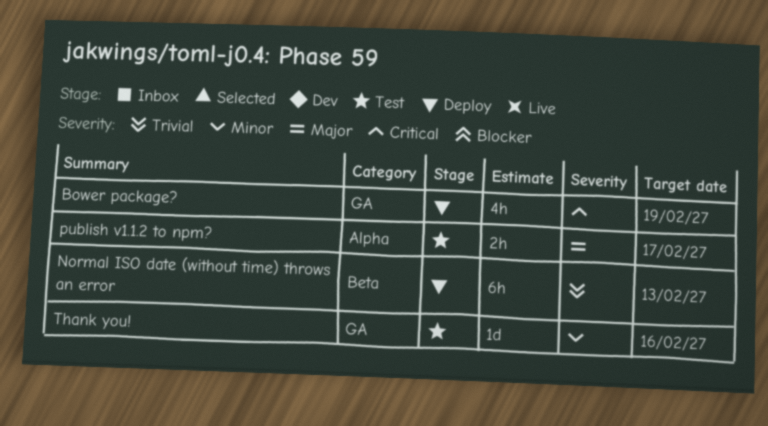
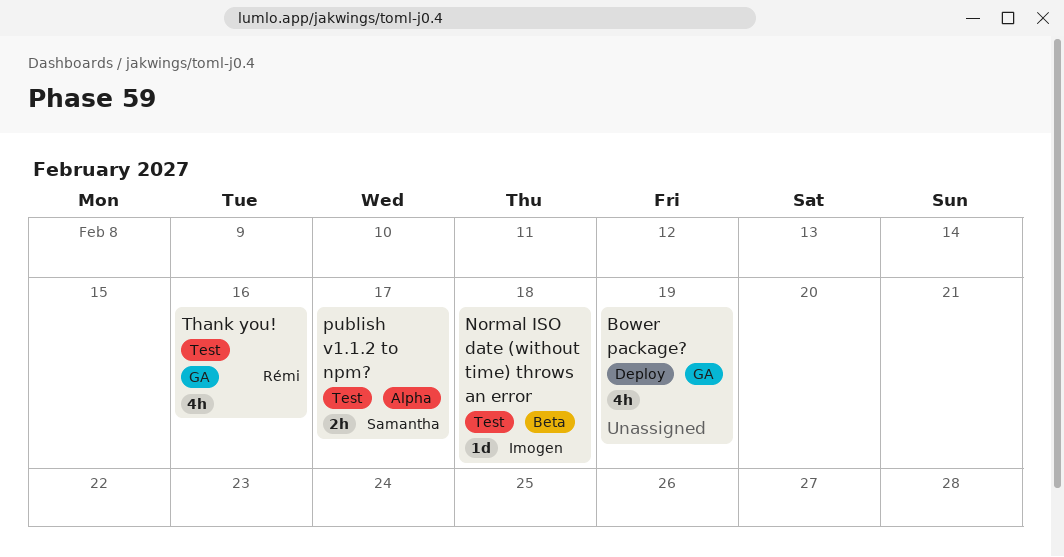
Normal ISO date (without time) throws an error, status: Deploy -> Test
Normal ISO date (without time) throws an error, estimate: 6h -> 1d
Normal ISO date (without time) throws an error, due: Feb 13 -> Feb 18
Thank you!, estimate: 1d -> 4h

